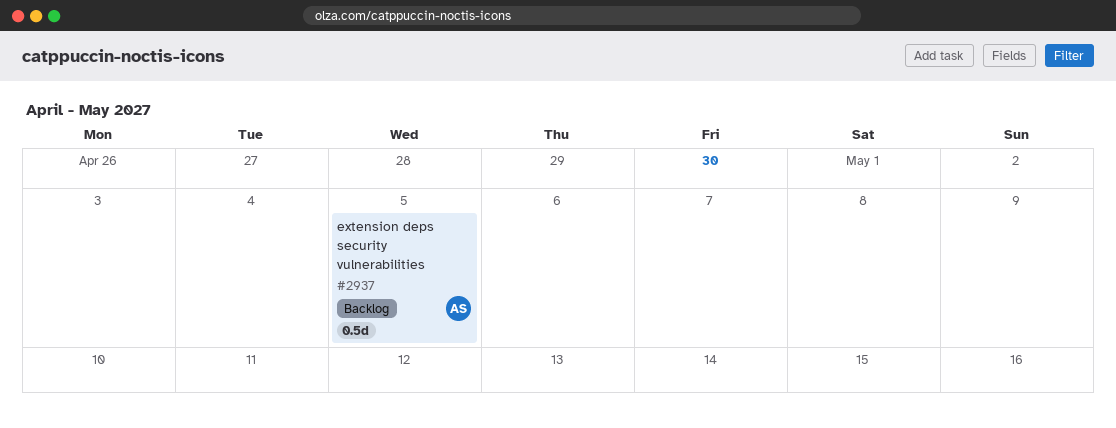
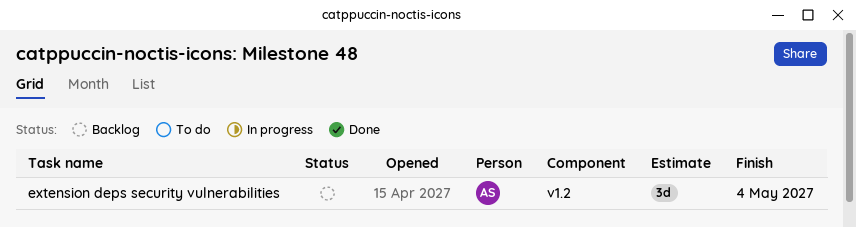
extension deps security vulnerabilities, estimate: 0.5d -> 3d
extension deps security vulnerabilities, due: May 5 -> May 4

